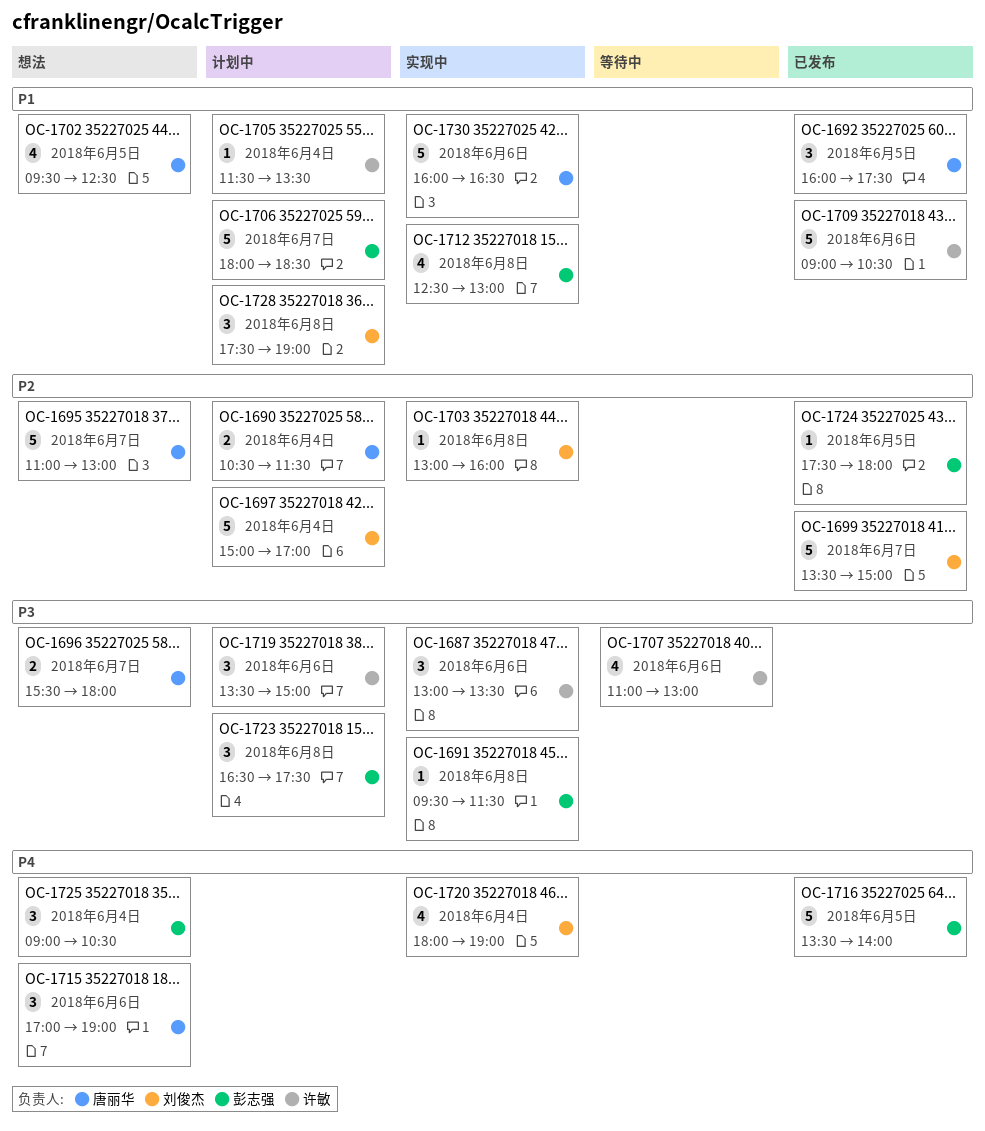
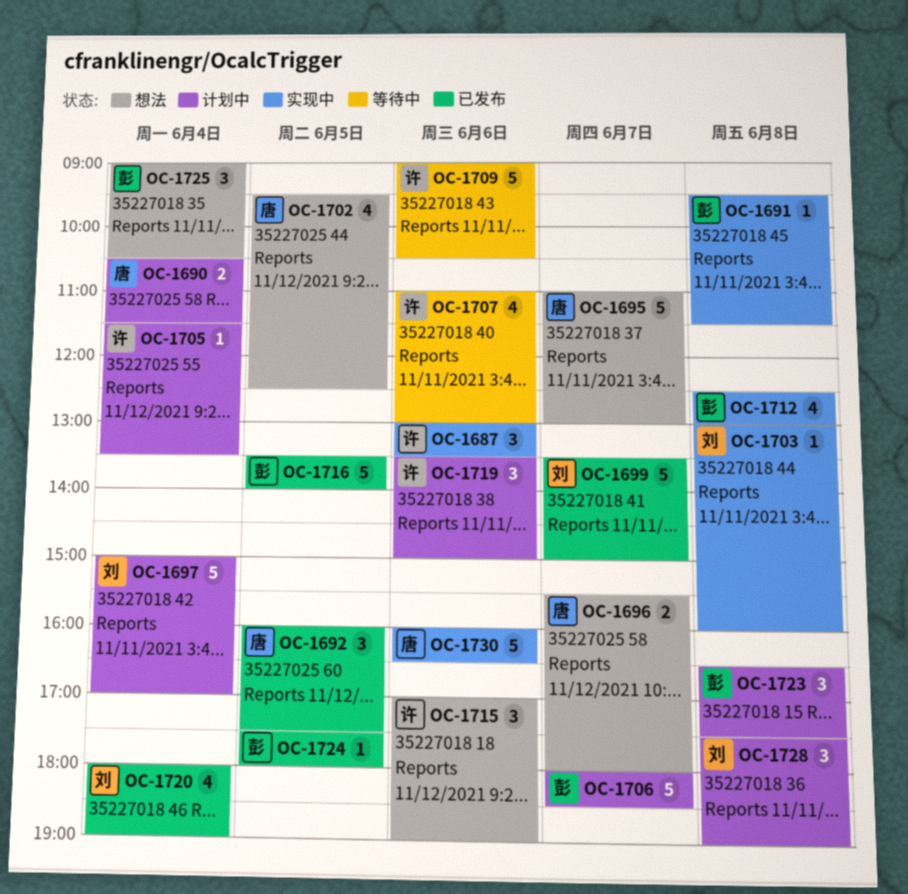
OC-1709, status: 已发布 -> 等待中
OC-1715, owner: 唐丽华 -> 许敏
OC-1720, status: 实现中 -> 已发布

